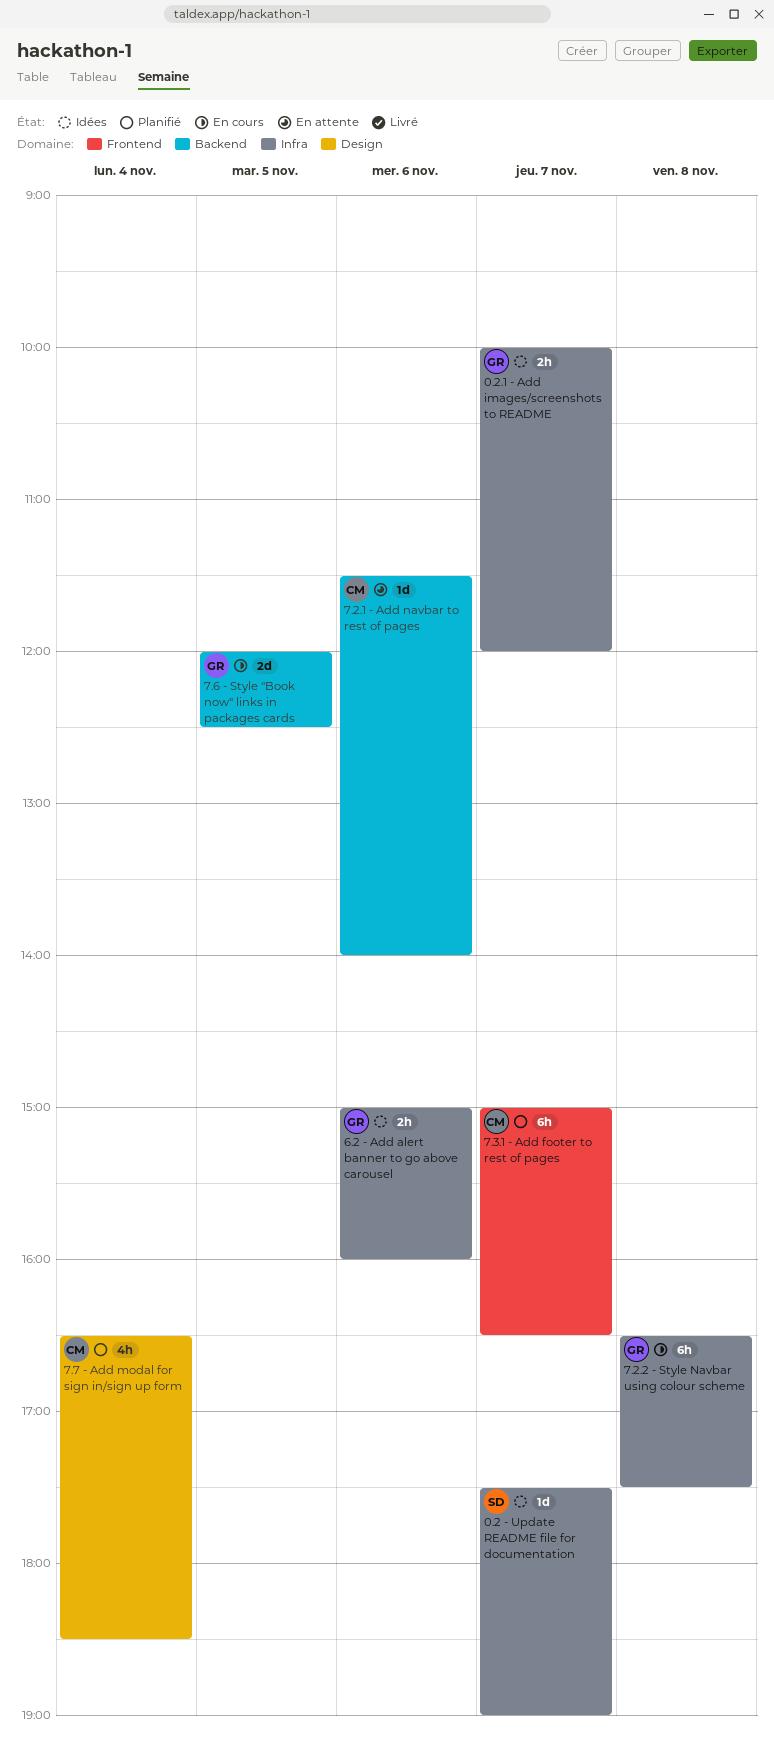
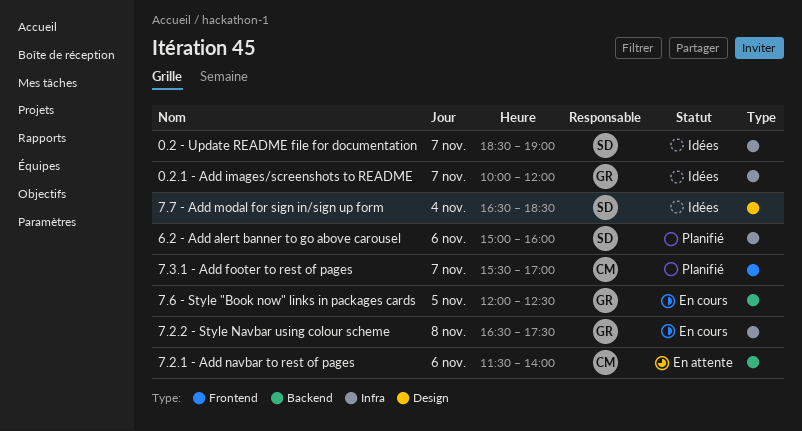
0.2 - Update README file for documentation, begins: 17:30 -> 18:30
6.2 - Add alert banner to go above carousel, status: Idées -> Planifié
6.2 - Add alert banner to go above carousel, owner: GR -> SD
7.3.1 - Add footer to rest of pages, begins: 15:00 -> 15:30
7.3.1 - Add footer to rest of pages, ends: 16:30 -> 17:00
7.7 - Add modal for sign in/sign up form, status: Planifié -> Idées
7.7 - Add modal for sign in/sign up form, owner: CM -> SD

